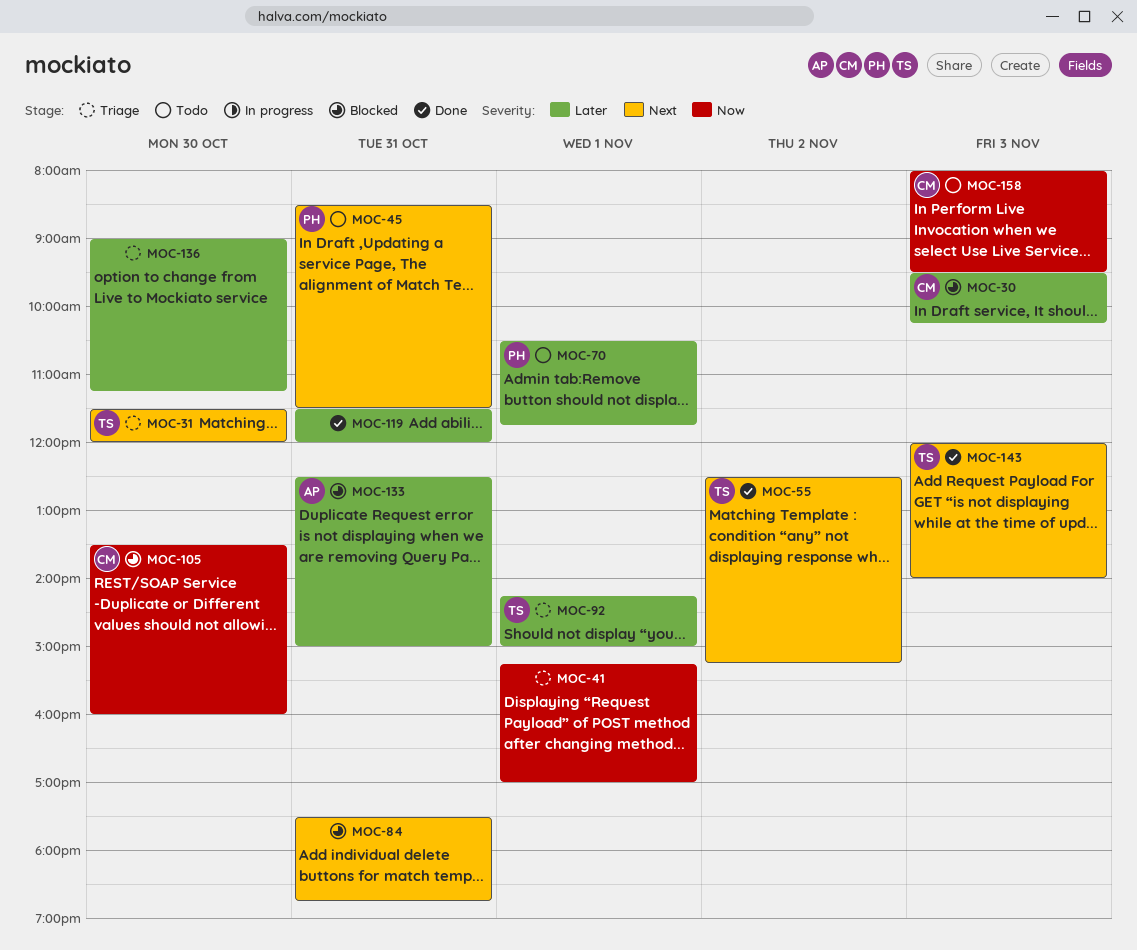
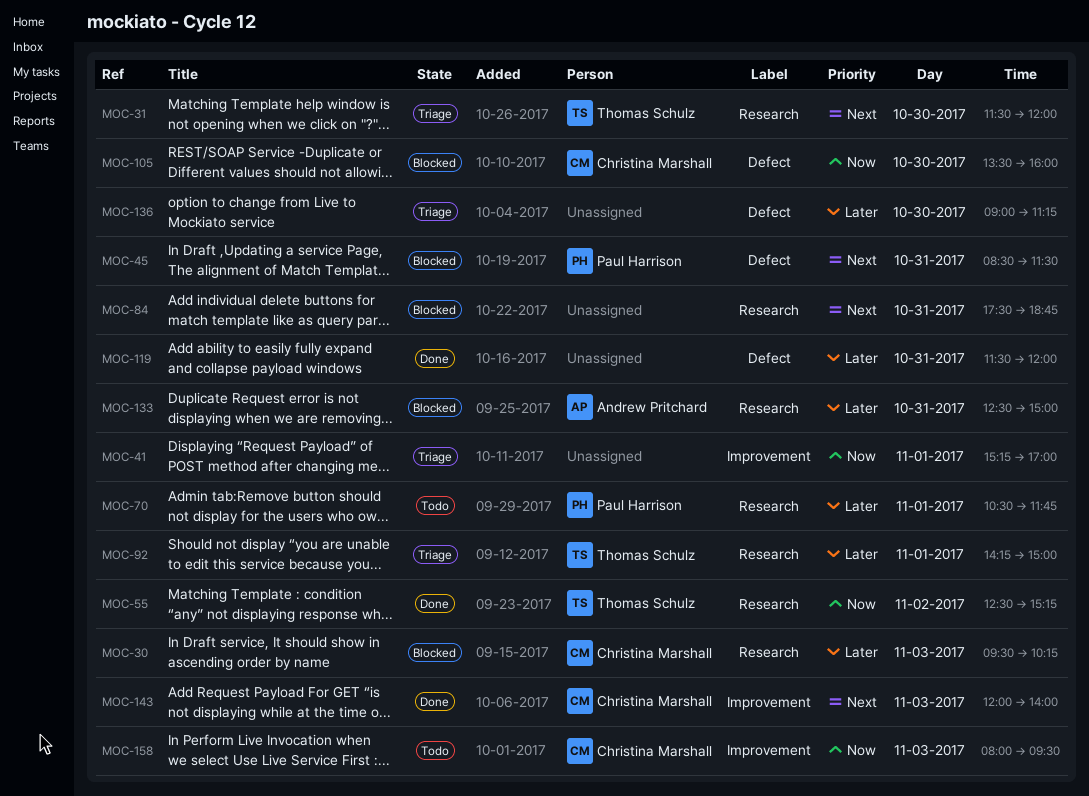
MOC-45, status: Todo -> Blocked
MOC-55, priority: Next -> Now
MOC-143, owner: Thomas Schulz -> Christina Marshall

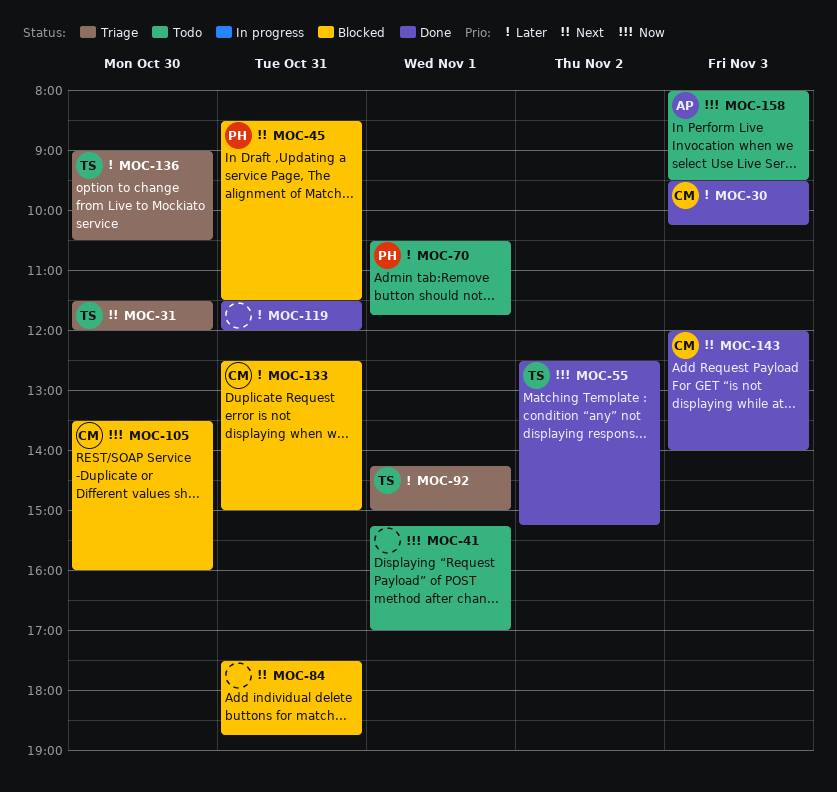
MOC-30, status: Blocked -> Done
MOC-41, status: Triage -> Todo
MOC-133, owner: Andrew Pritchard -> Christina Marshall
MOC-136, owner: none -> Thomas Schulz
MOC-136, ends: 11:15 -> 10:30
MOC-158, owner: Christina Marshall -> Andrew Pritchard

